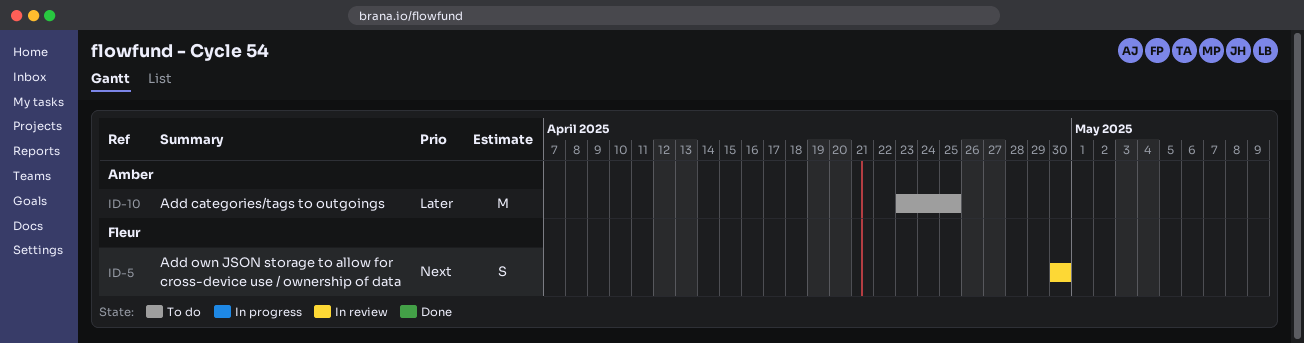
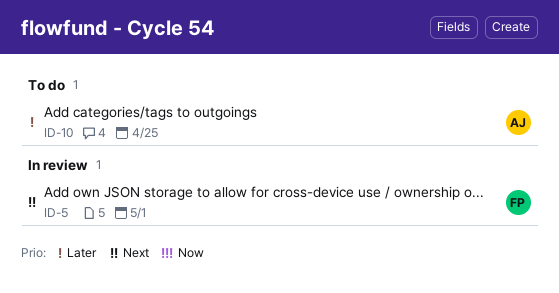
ID-5, due: Apr 30 -> May 1

